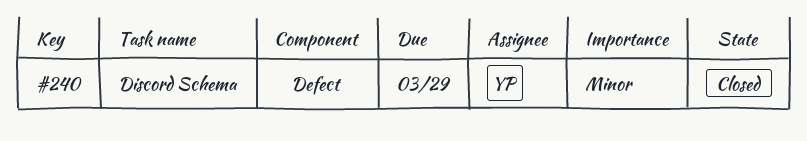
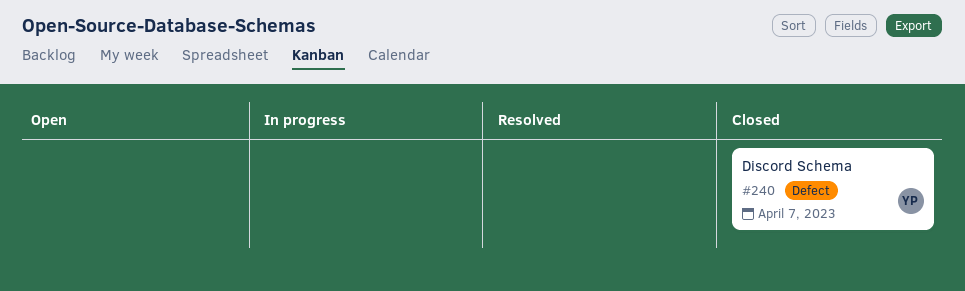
#240, due: Mar 29 -> Apr 7

